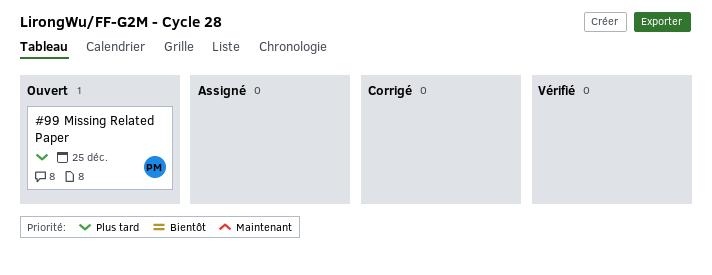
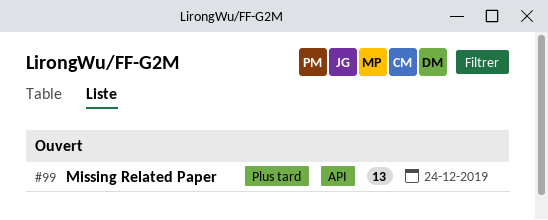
#99, due: Dec 25 -> Dec 24

